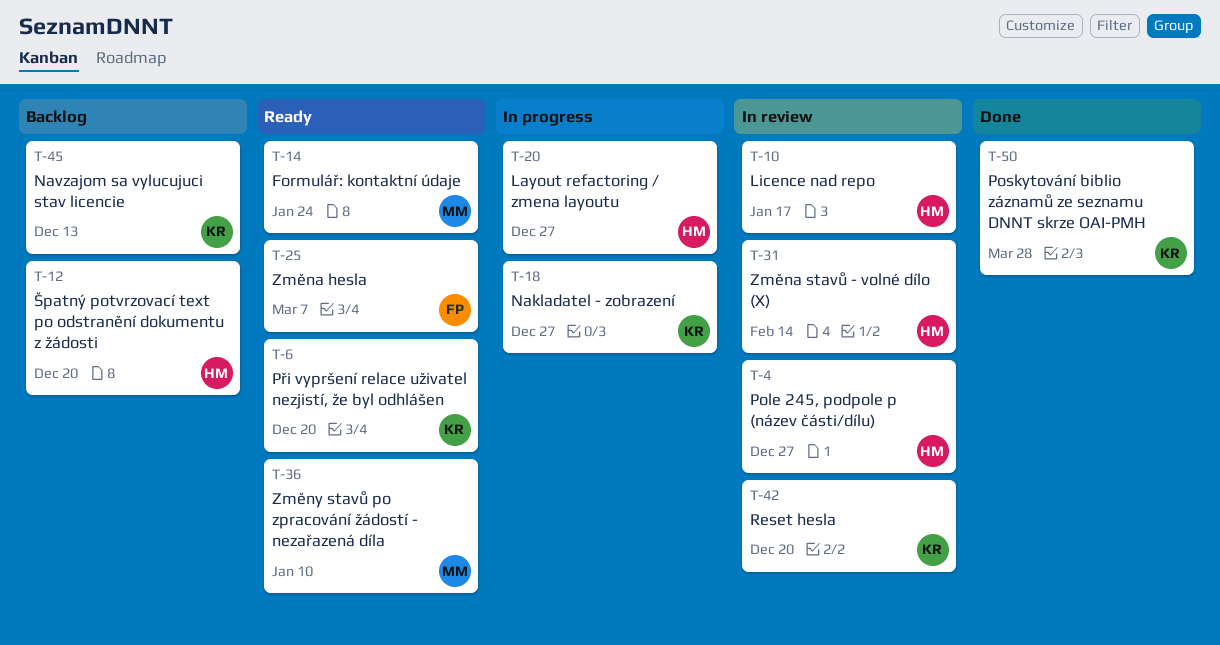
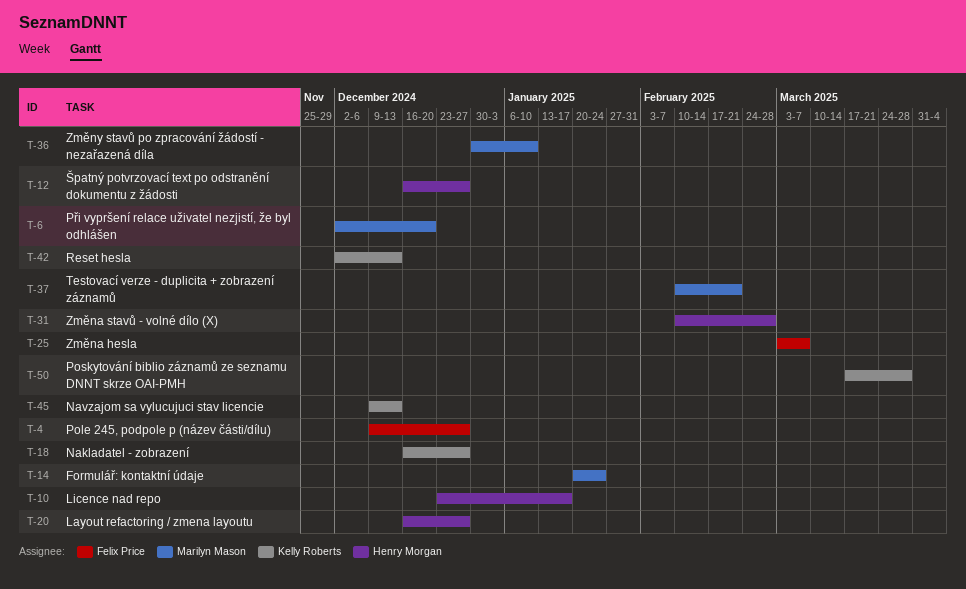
T-4, owner: Henry Morgan -> Felix Price
T-6, owner: Kelly Roberts -> Marilyn Mason
T-12, due: Dec 20 -> Dec 27
T-31, due: Feb 14 -> Feb 28
T-37: none -> present
T-42, due: Dec 20 -> Dec 13

